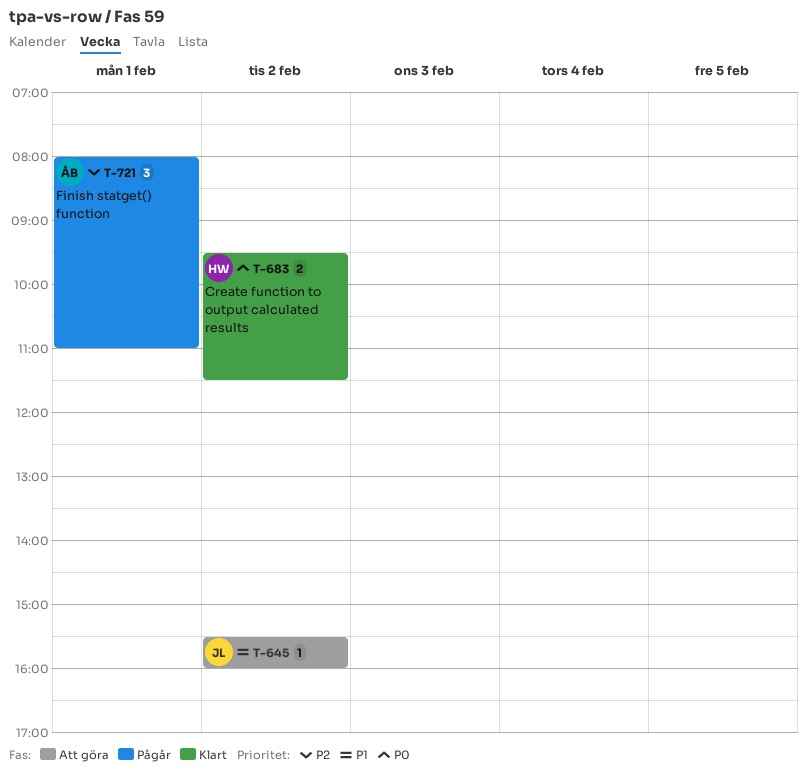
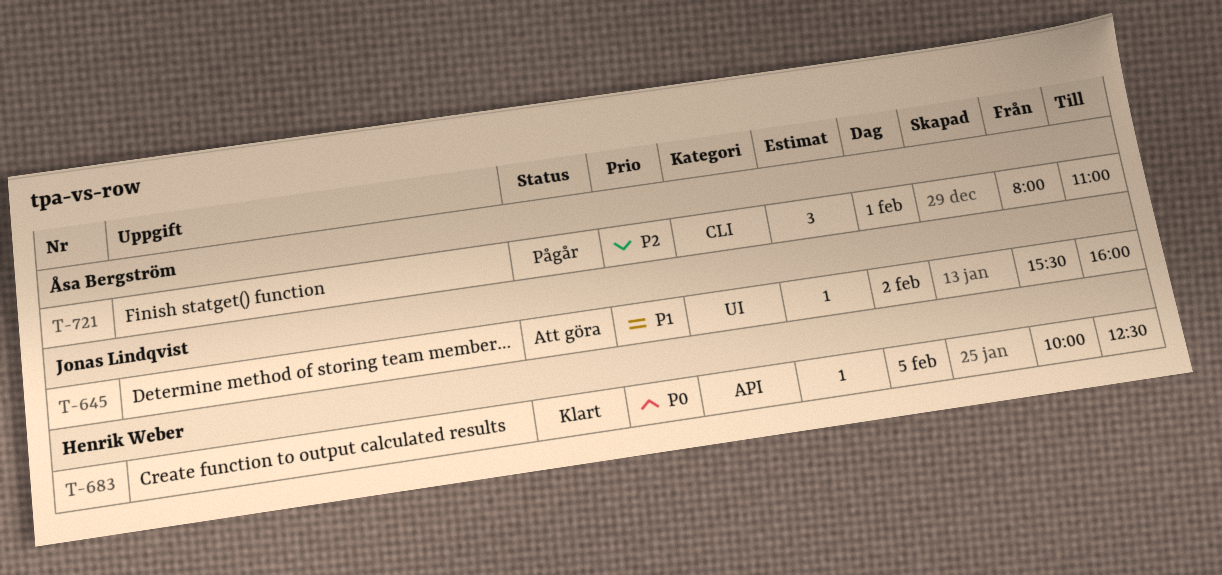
T-683, estimate: 2 -> 1
T-683, day: Feb 2 -> Feb 5
T-683, begins: 09:30 -> 10:00
T-683, ends: 11:30 -> 12:30

